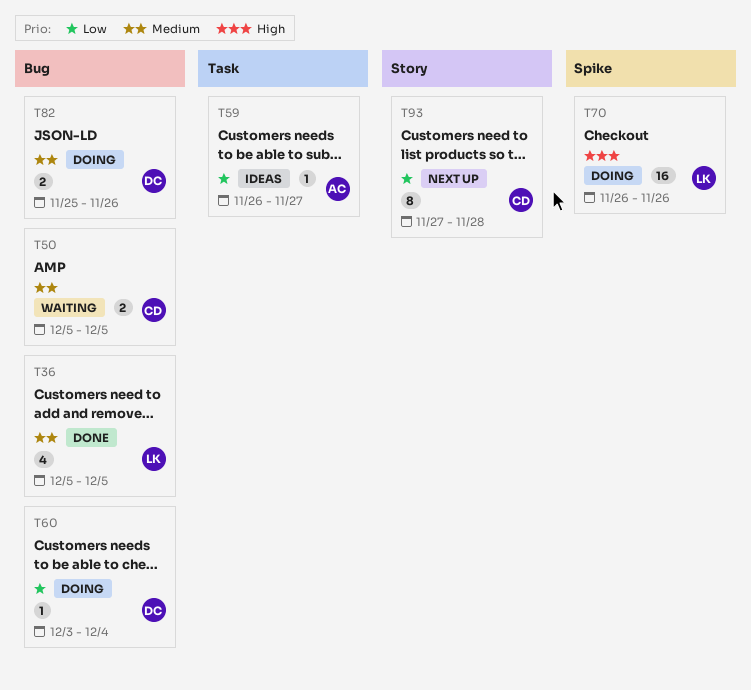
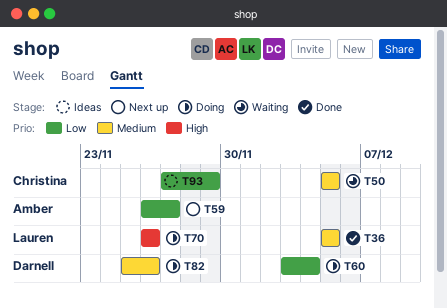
T59, status: Ideas -> Next up
T93, status: Next up -> Ideas
T93, due: Nov 28 -> Nov 29

